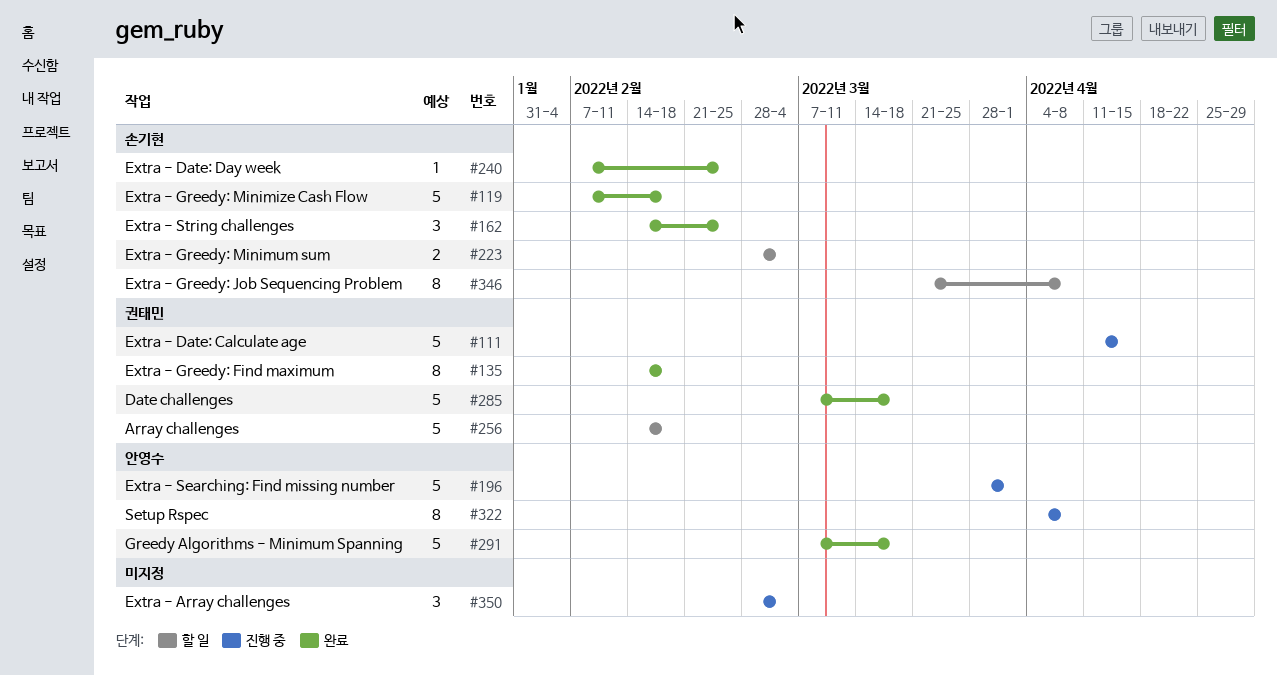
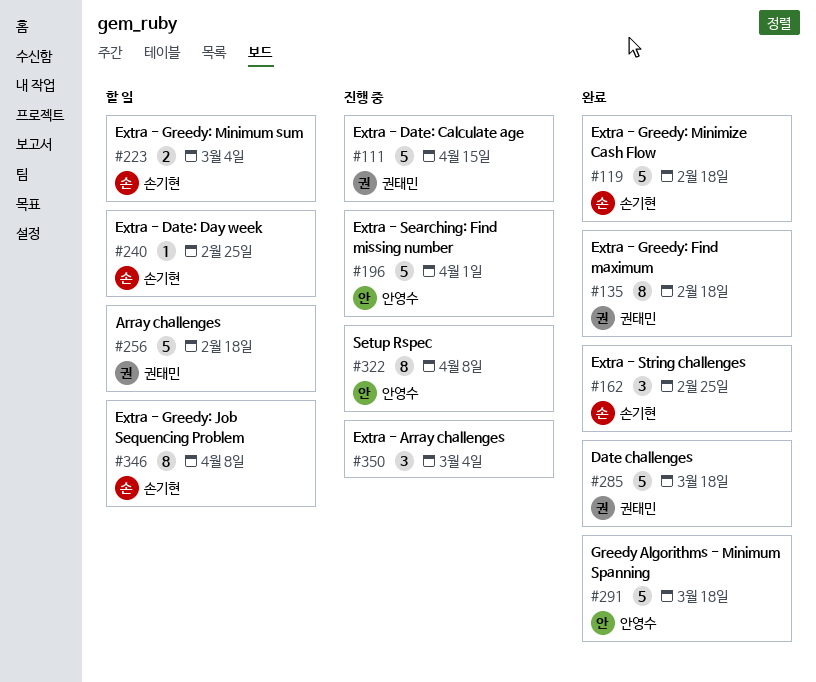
#240, status: 완료 -> 할 일

